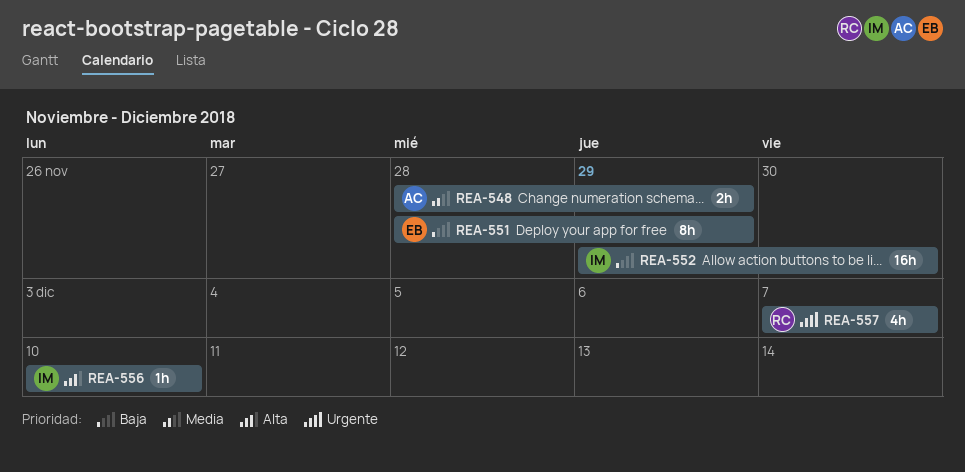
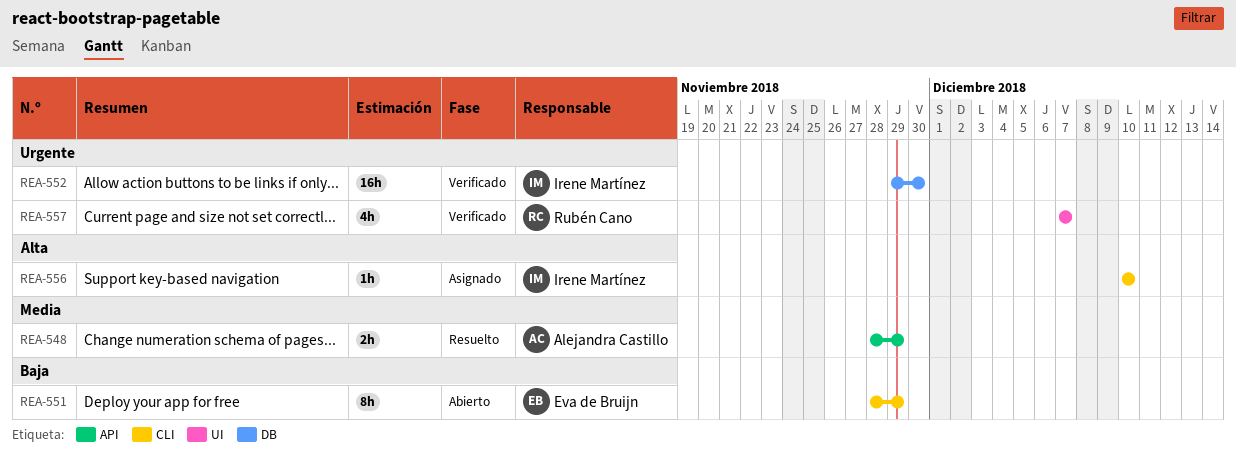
REA-552, priority: Baja -> Urgente

